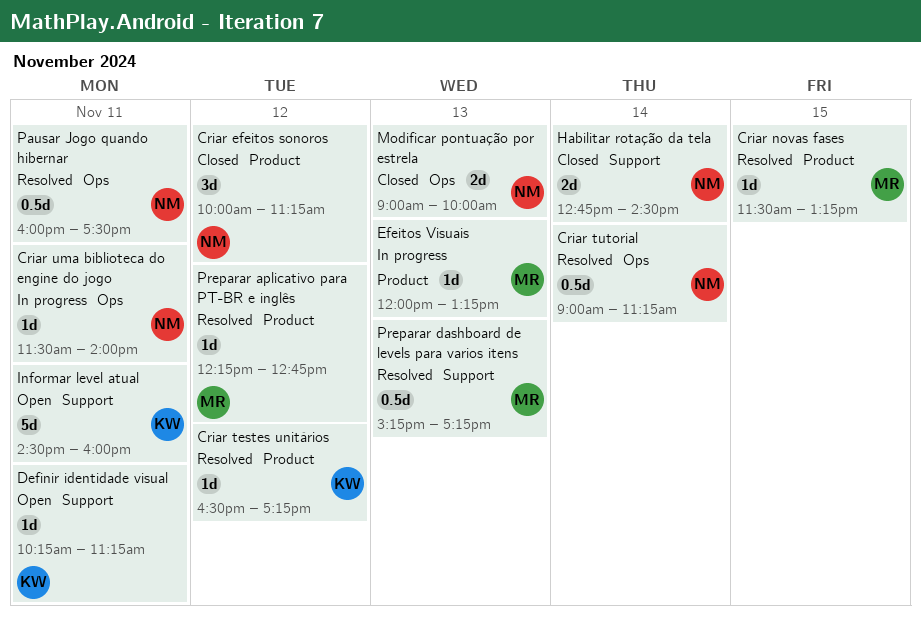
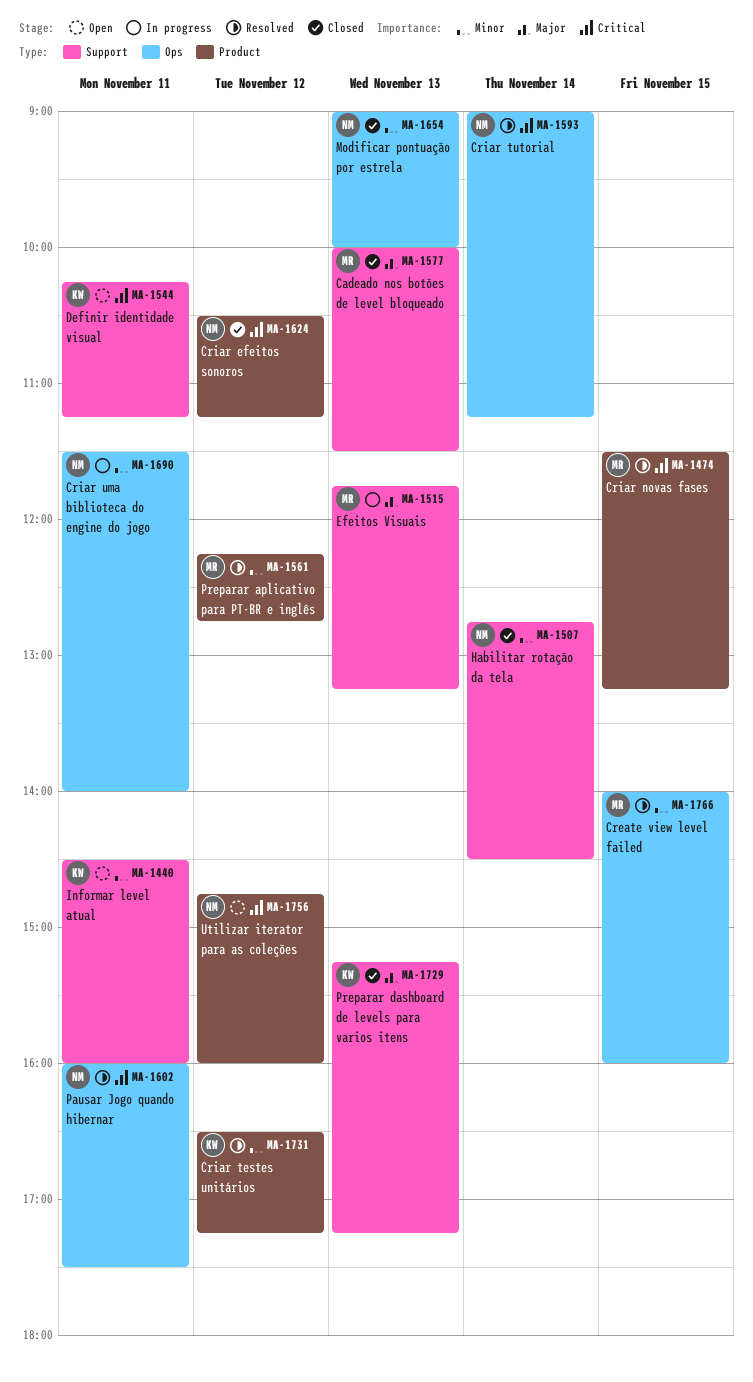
Cadeado nos botões de level bloqueado: none -> present
Create view level failed: none -> present
Criar efeitos sonoros, begins: 10:00 -> 10:30
Efeitos Visuais, label: Product -> Support
Efeitos Visuais, begins: 12:00 -> 11:45
Preparar dashboard de levels para varios itens, status: Resolved -> Closed
Preparar dashboard de levels para varios itens, owner: MR -> KW
Utilizar iterator para as coleções: none -> present

